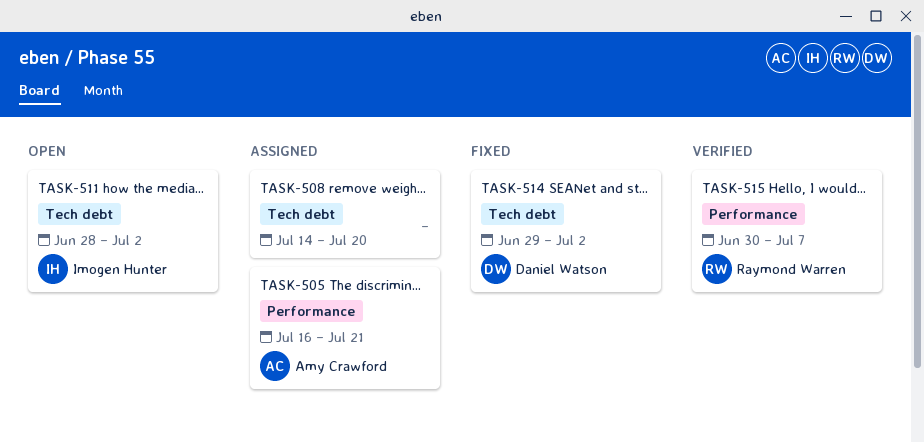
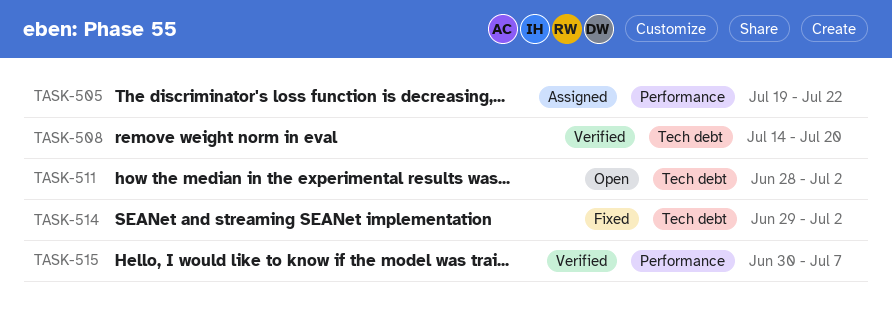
TASK-505, start: Jul 16 -> Jul 19
TASK-505, due: Jul 21 -> Jul 22
TASK-508, status: Assigned -> Verified

